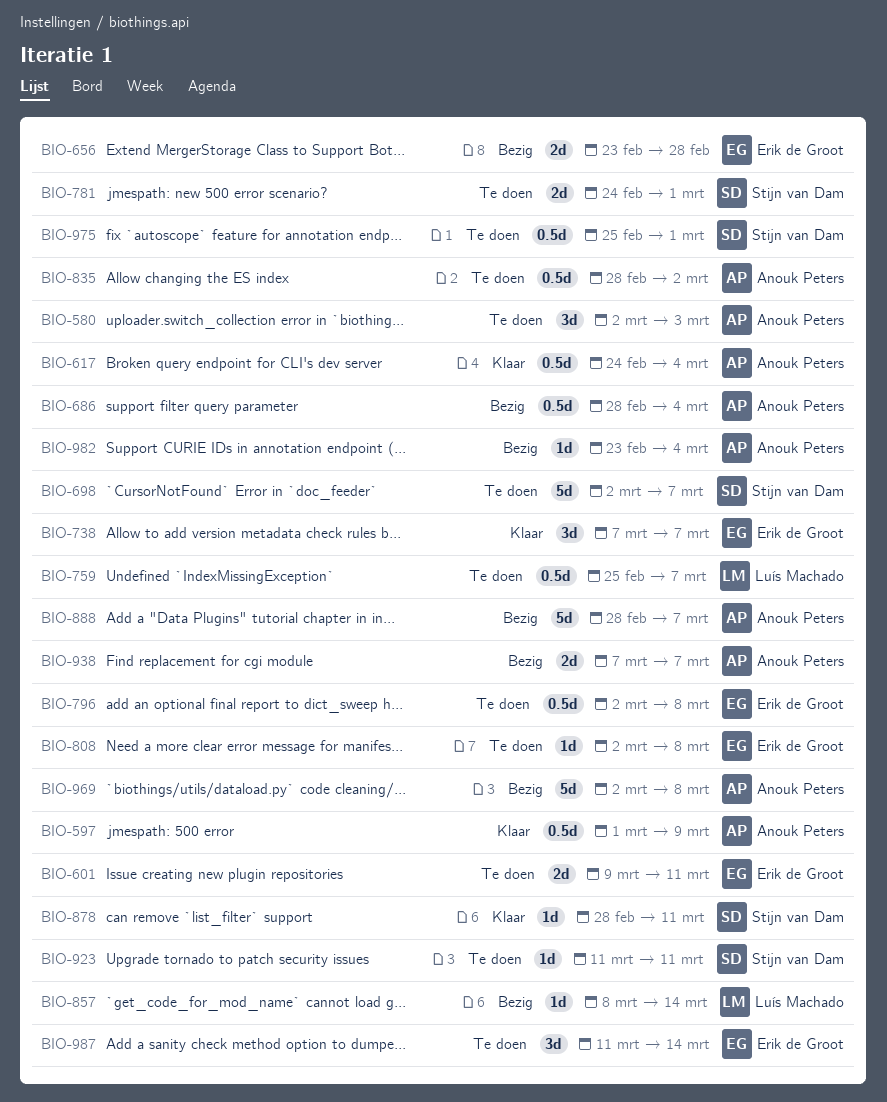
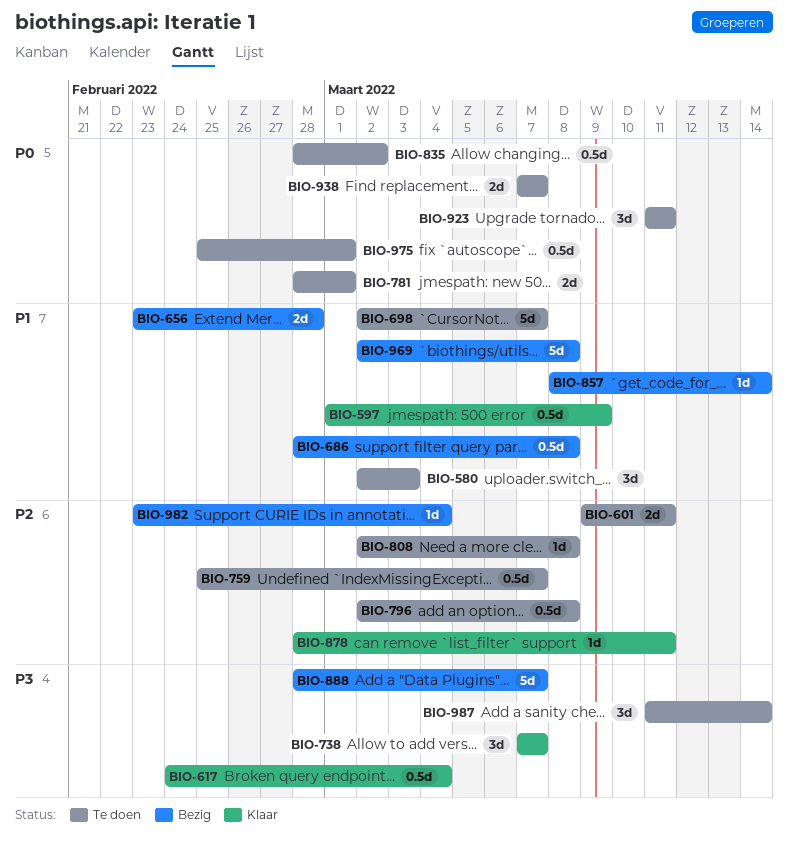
BIO-686, due: Mar 4 -> Mar 8
BIO-781, start: Feb 24 -> Feb 28
BIO-923, estimate: 1d -> 3d
BIO-938, status: Bezig -> Te doen

